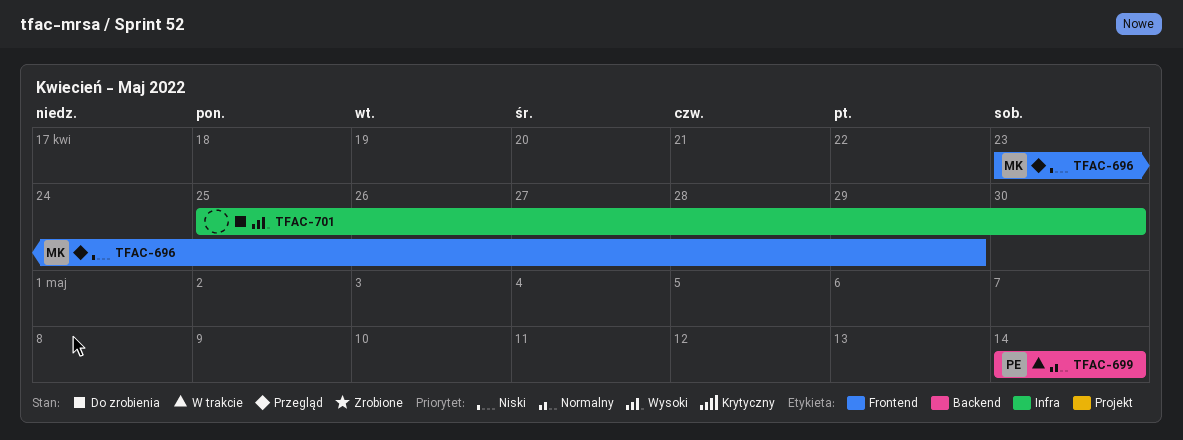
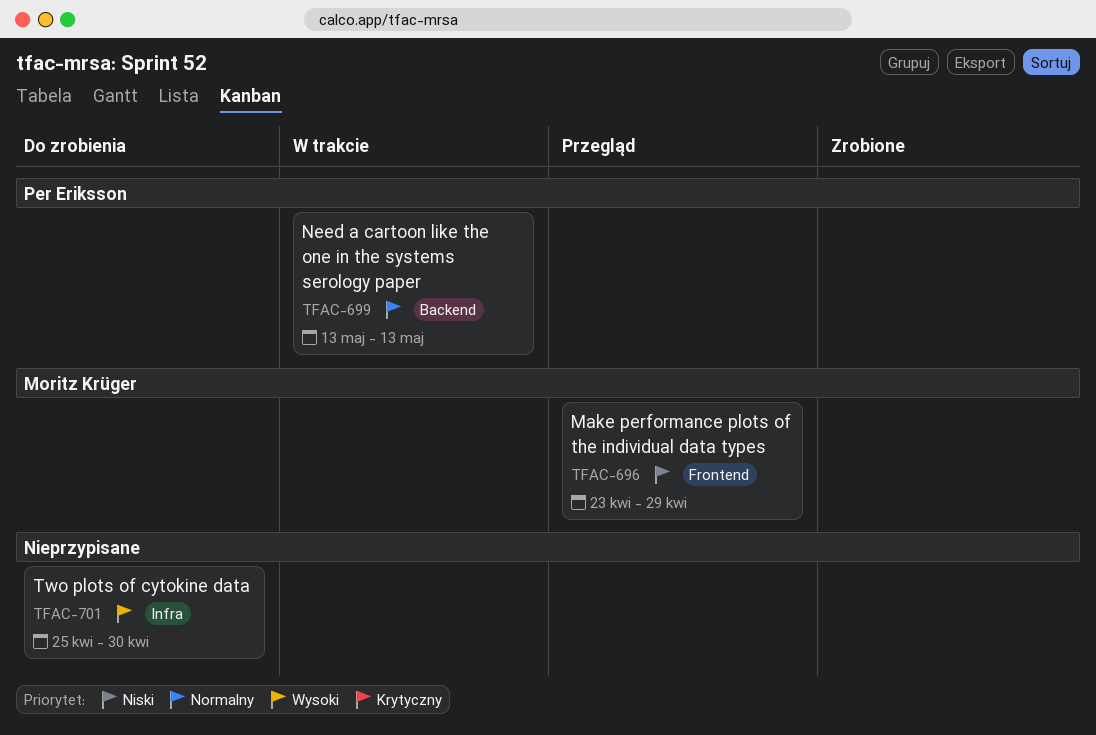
TFAC-699, start: May 14 -> May 13
TFAC-699, due: May 14 -> May 13

